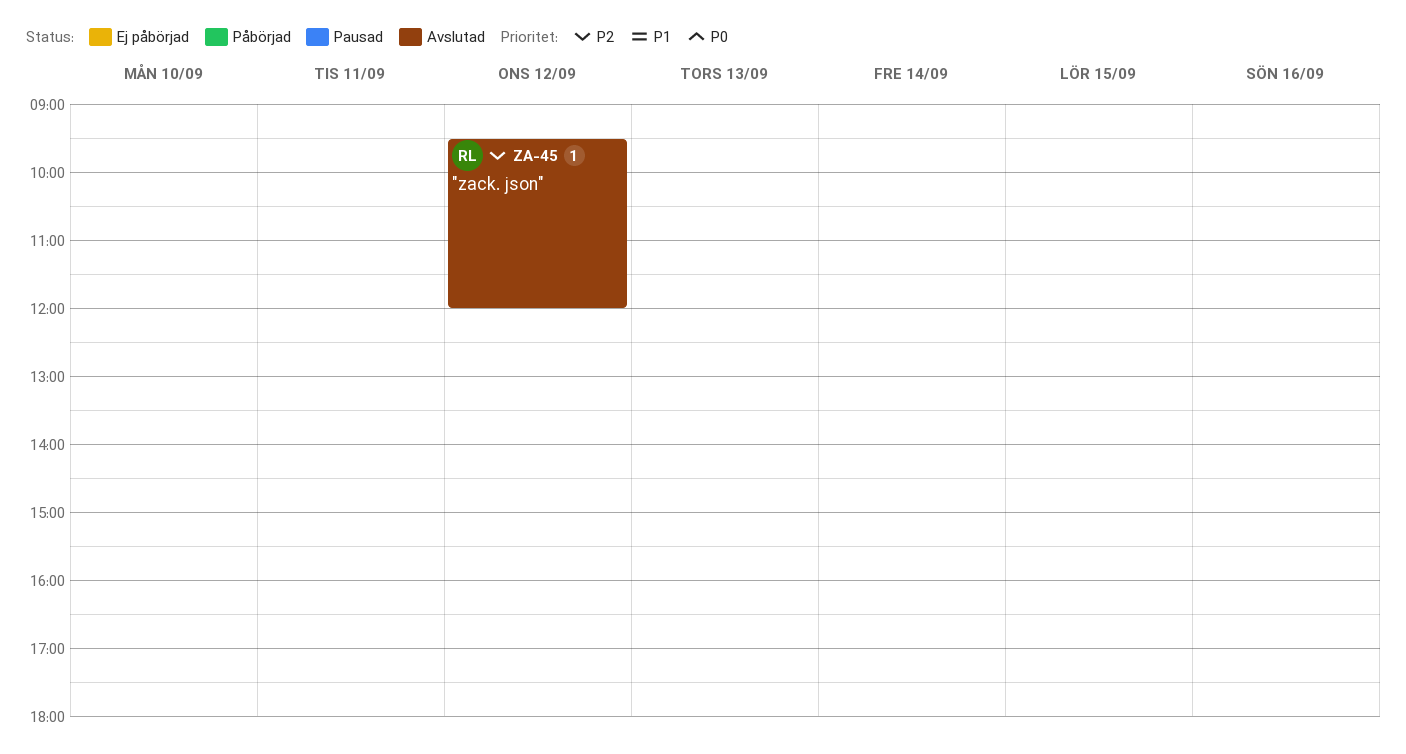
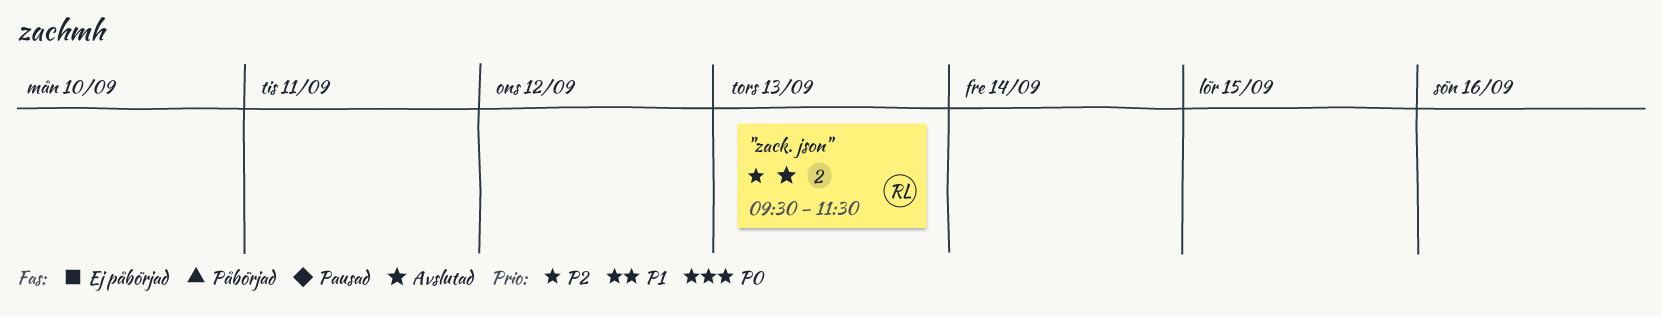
"zack. json", estimate: 1 -> 2
"zack. json", day: Sep 12 -> Sep 13
"zack. json", ends: 12:00 -> 11:30

